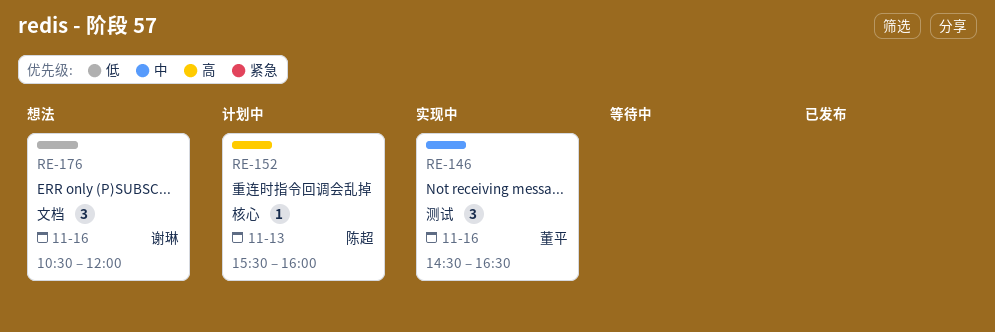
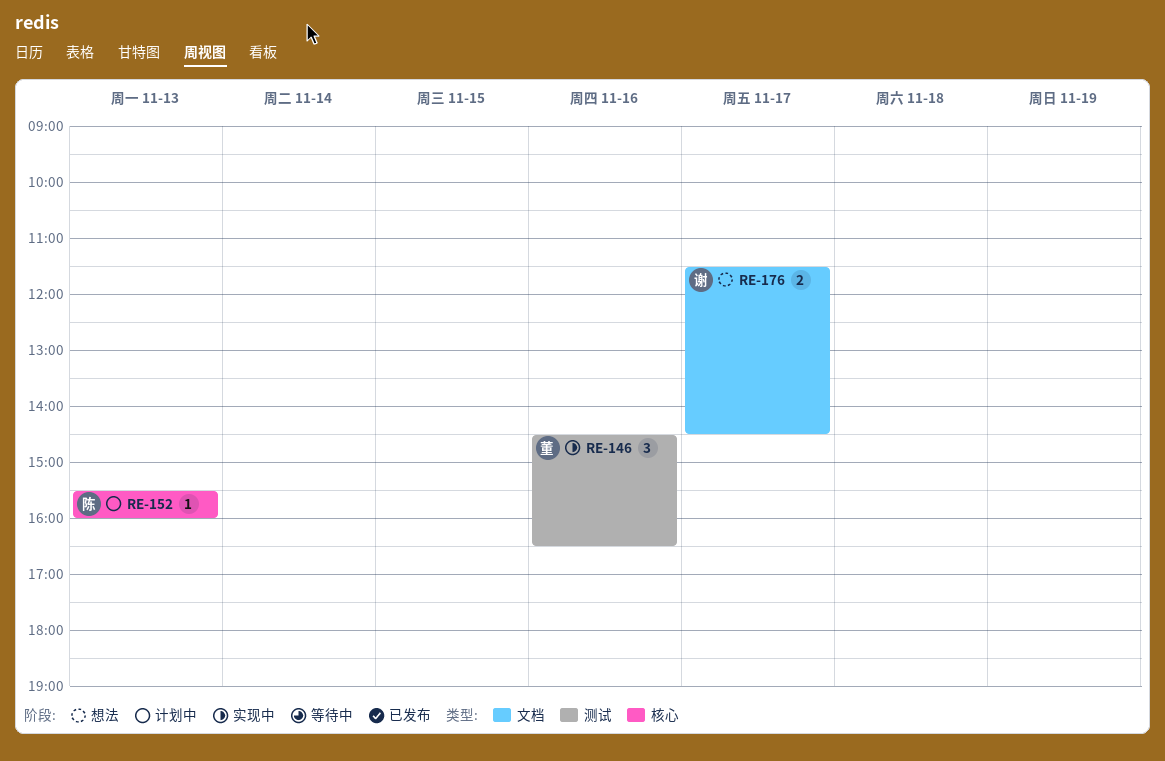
RE-176, estimate: 3 -> 2
RE-176, day: Nov 16 -> Nov 17
RE-176, begins: 10:30 -> 11:30
RE-176, ends: 12:00 -> 14:30

